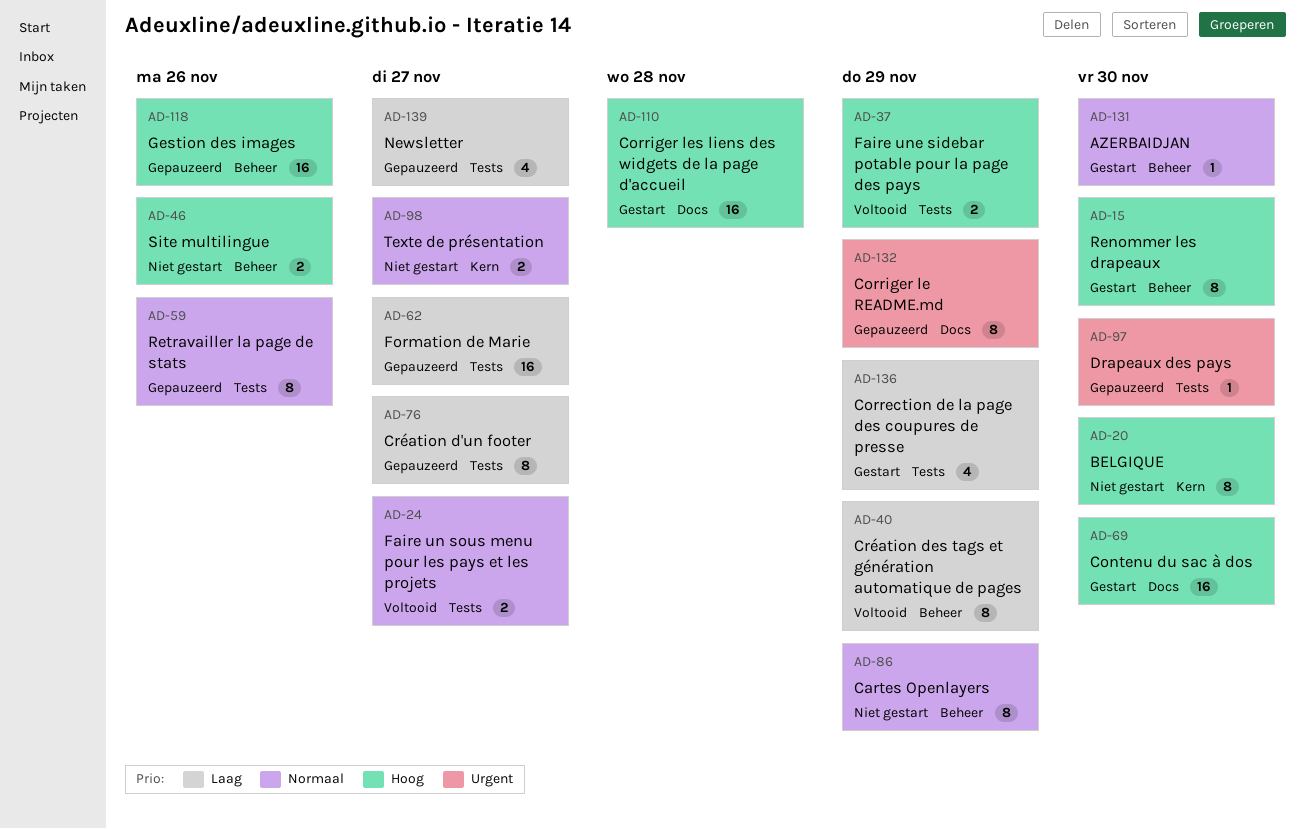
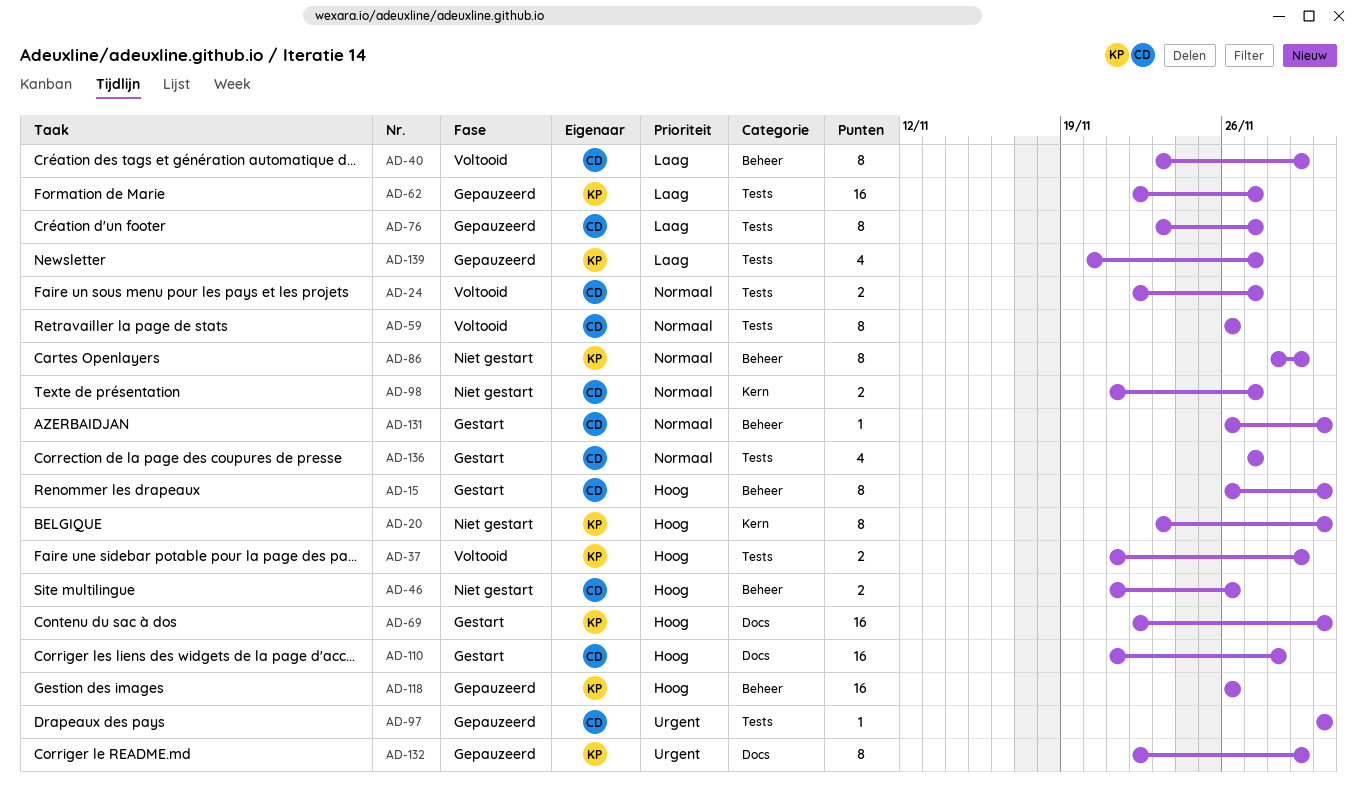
AD-59, status: Gepauzeerd -> Voltooid
AD-136, priority: Laag -> Normaal
AD-136, due: Nov 29 -> Nov 27

